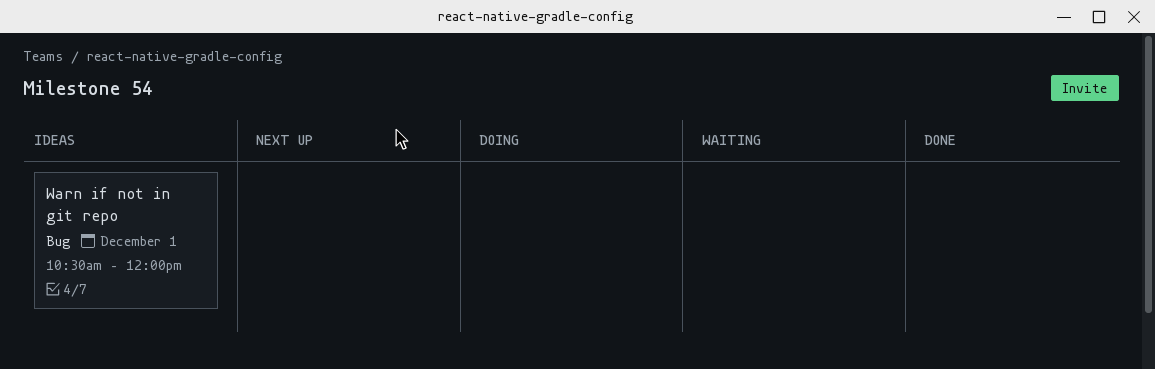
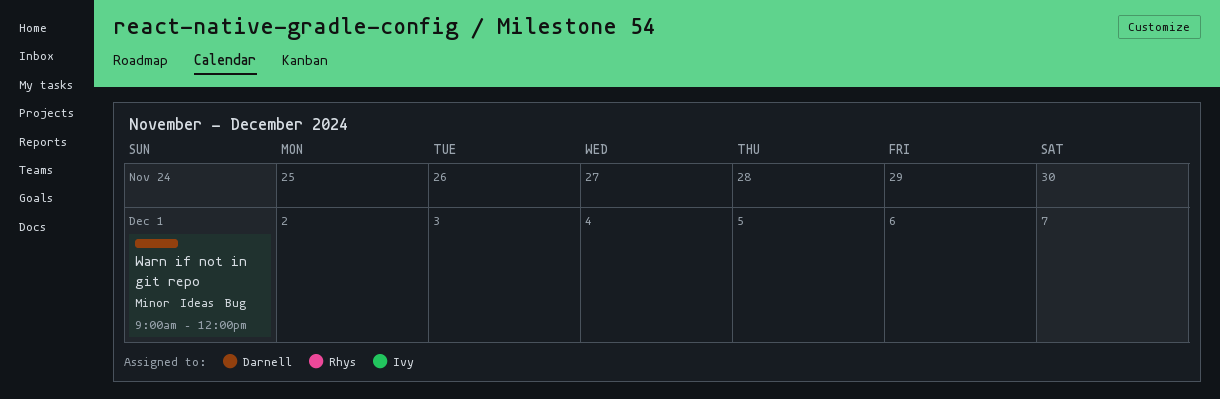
Warn if not in git repo, begins: 10:30 -> 09:00

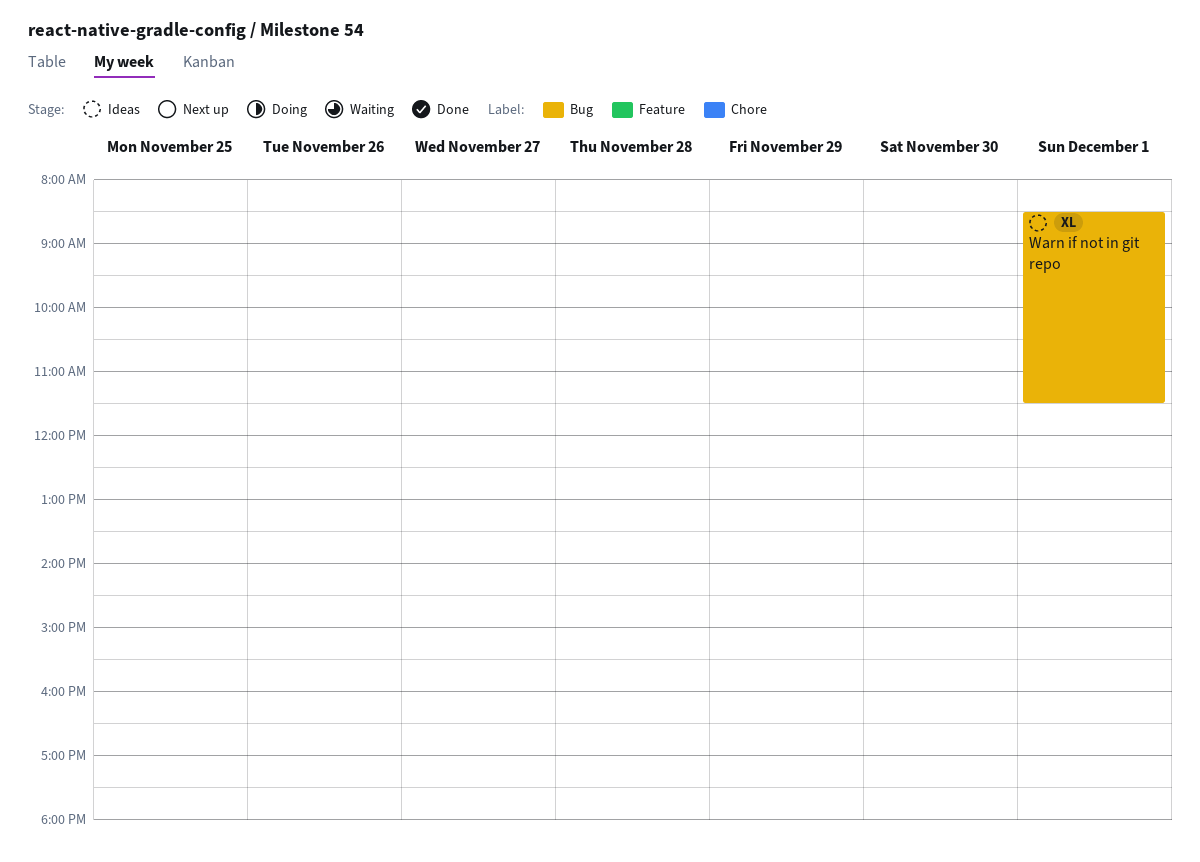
Warn if not in git repo, begins: 09:00 -> 08:30
Warn if not in git repo, ends: 12:00 -> 11:30

